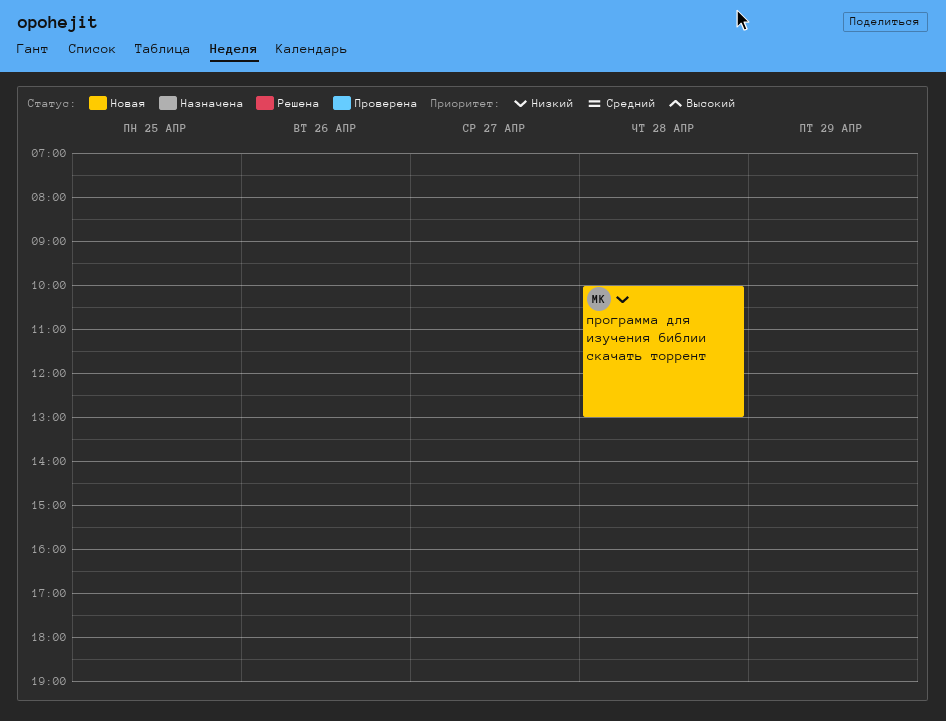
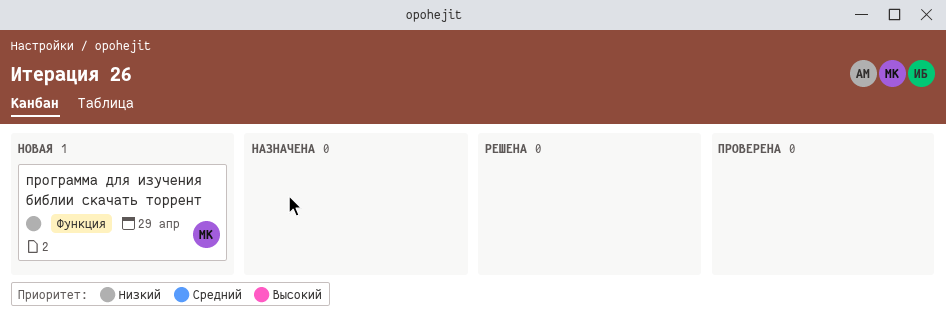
программа для изучения библии скачать торрент, day: Apr 28 -> Apr 29

